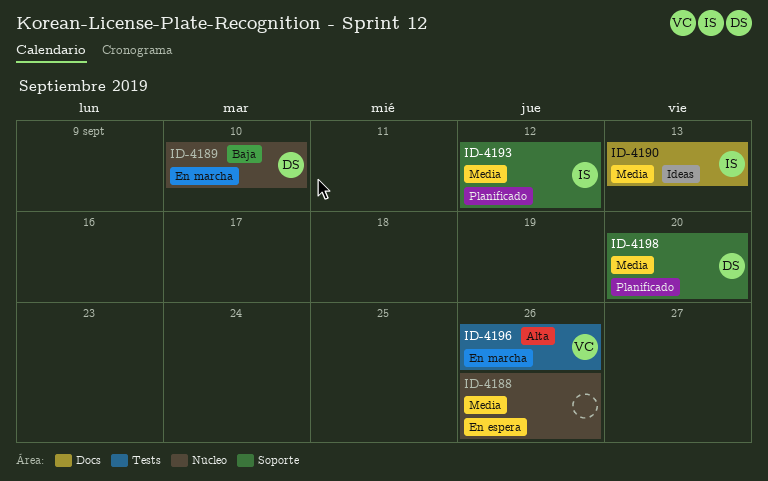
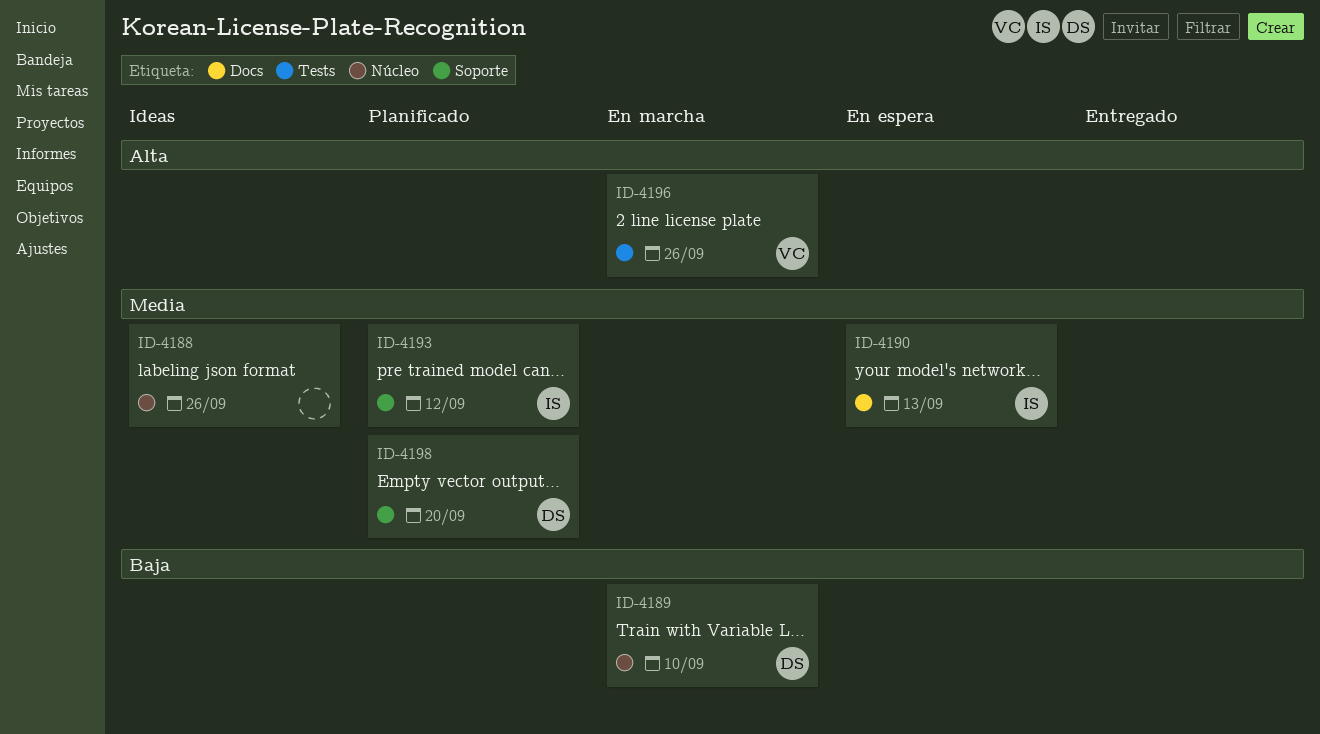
ID-4188, status: En espera -> Ideas
ID-4190, status: Ideas -> En espera

